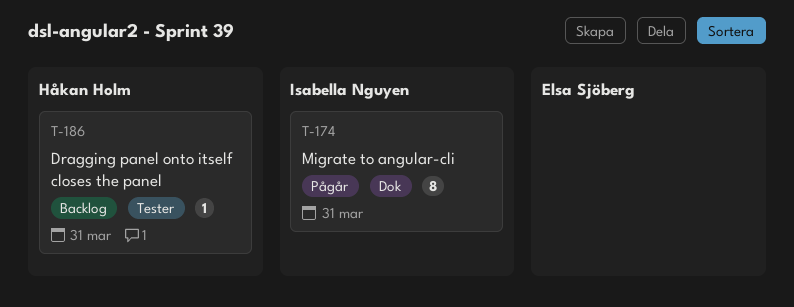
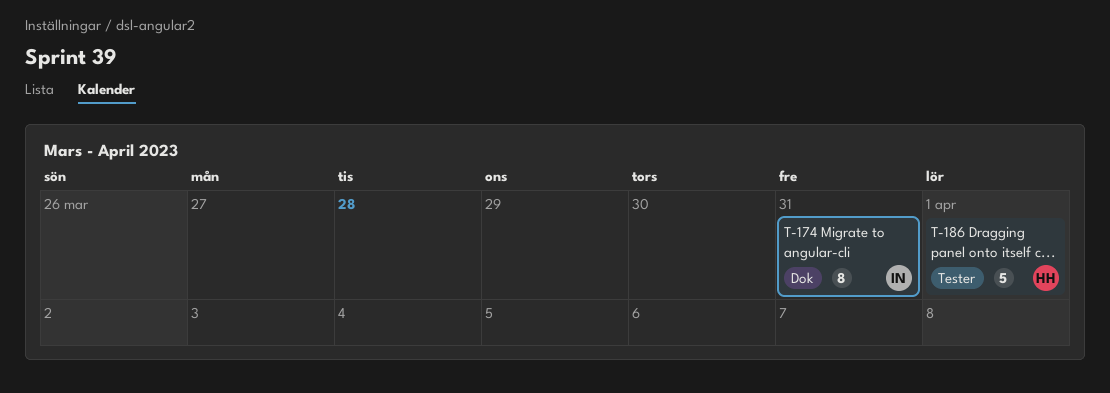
T-186, estimate: 1 -> 5
T-186, due: Mar 31 -> Apr 1

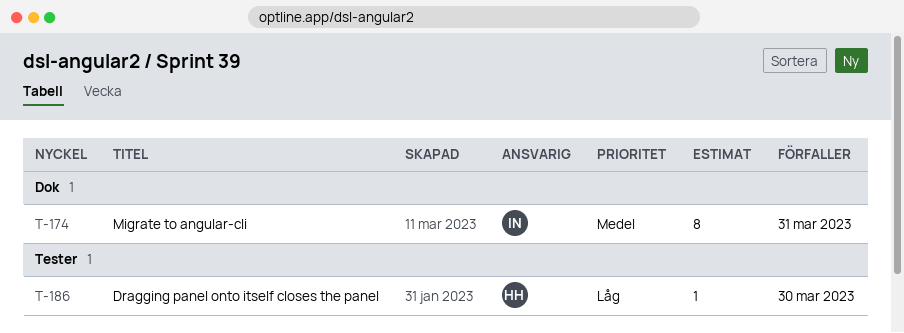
T-186, estimate: 5 -> 1
T-186, due: Apr 1 -> Mar 30

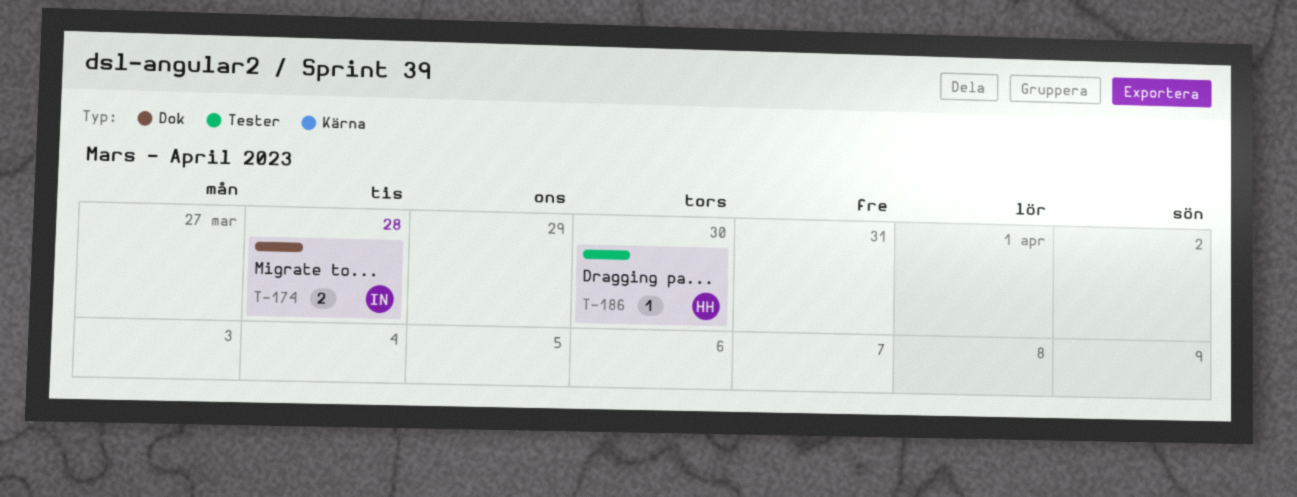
T-174, estimate: 8 -> 2
T-174, due: Mar 31 -> Mar 28

